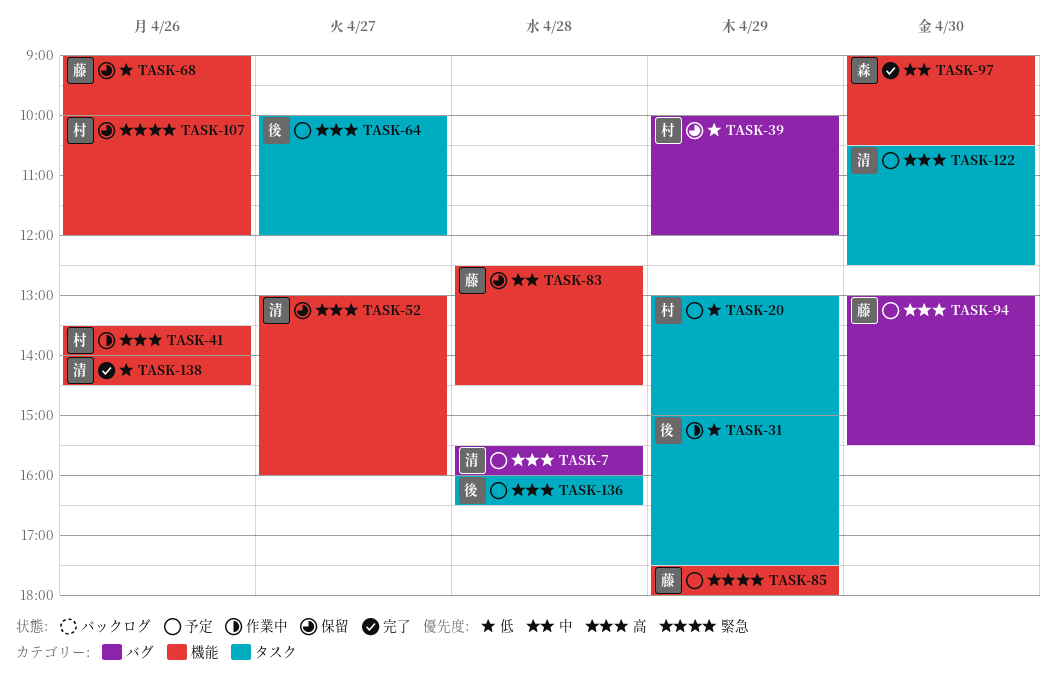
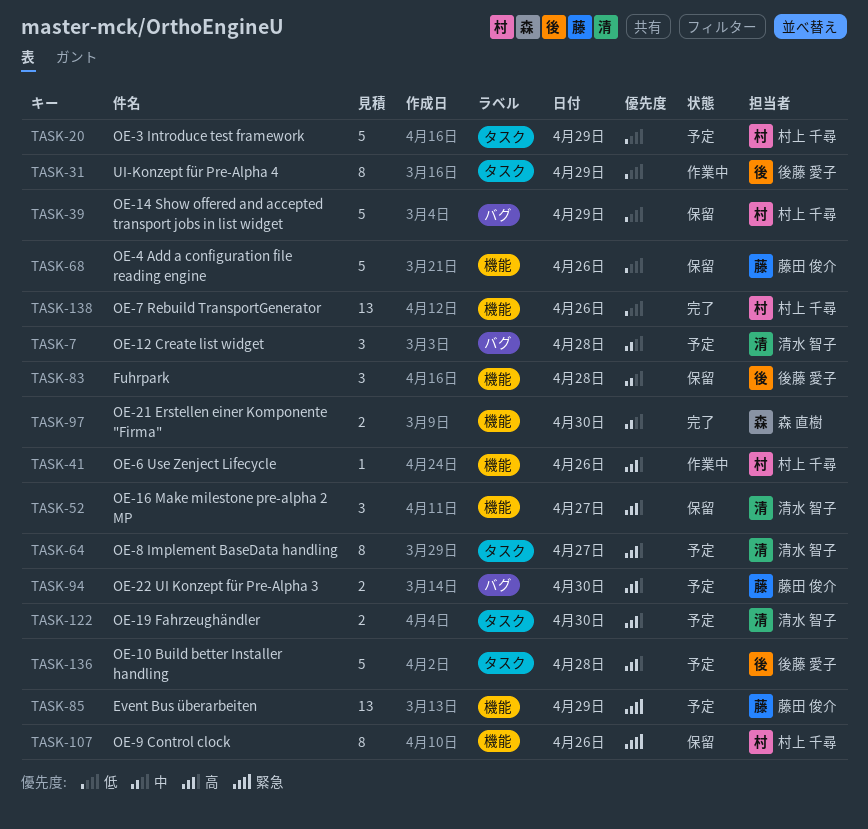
TASK-7, priority: 高 -> 中
TASK-64, owner: 後藤 愛子 -> 清水 智子
TASK-83, owner: 藤田 俊介 -> 後藤 愛子
TASK-138, owner: 清水 智子 -> 村上 千尋

